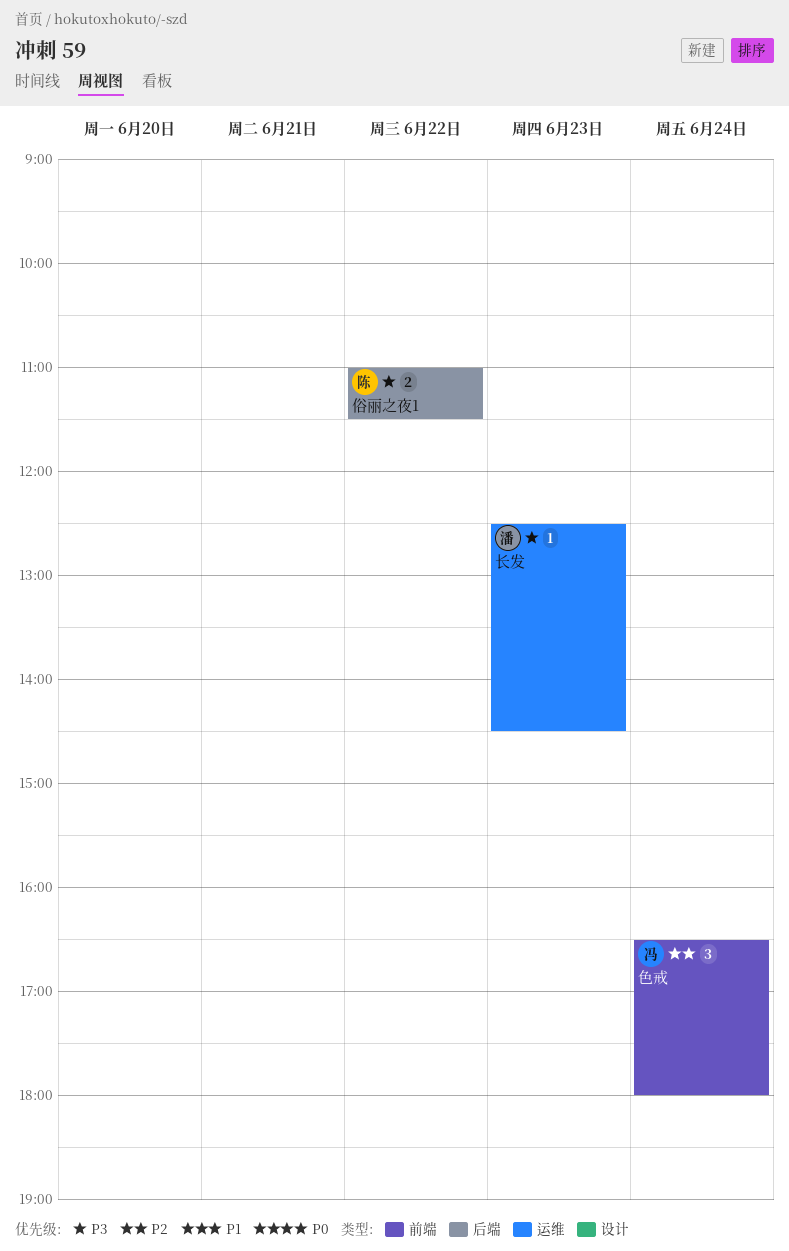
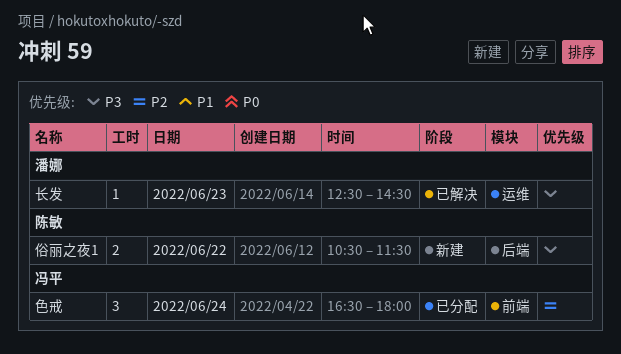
俗丽之夜1, begins: 11:00 -> 10:30

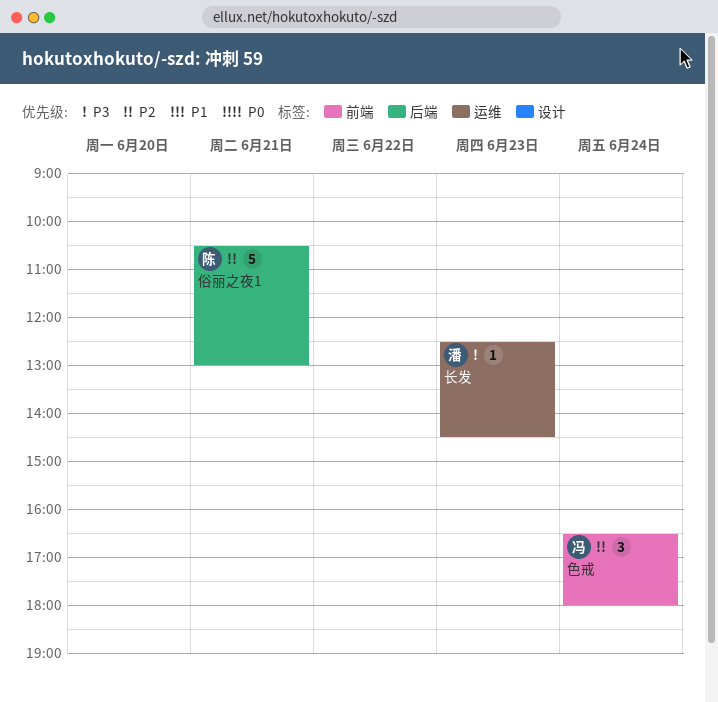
俗丽之夜1, priority: P3 -> P2
俗丽之夜1, estimate: 2 -> 5
俗丽之夜1, day: Jun 22 -> Jun 21
俗丽之夜1, ends: 11:30 -> 13:00

